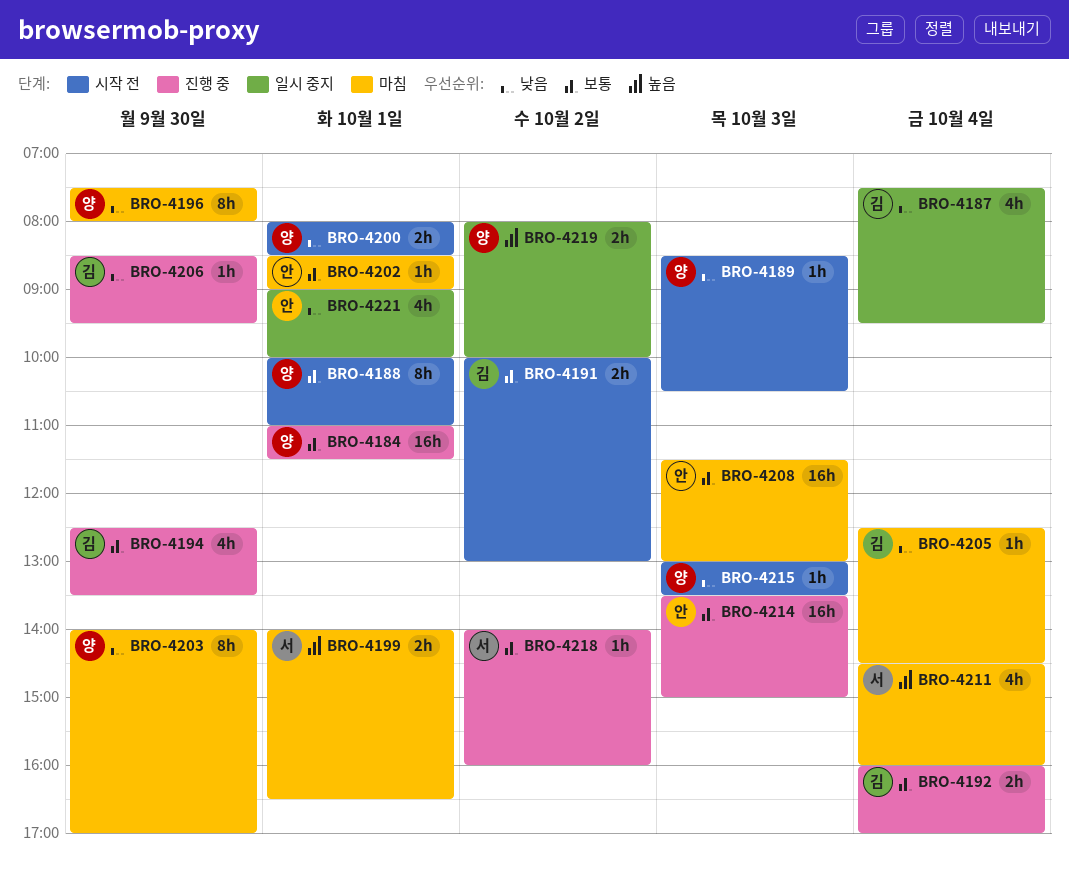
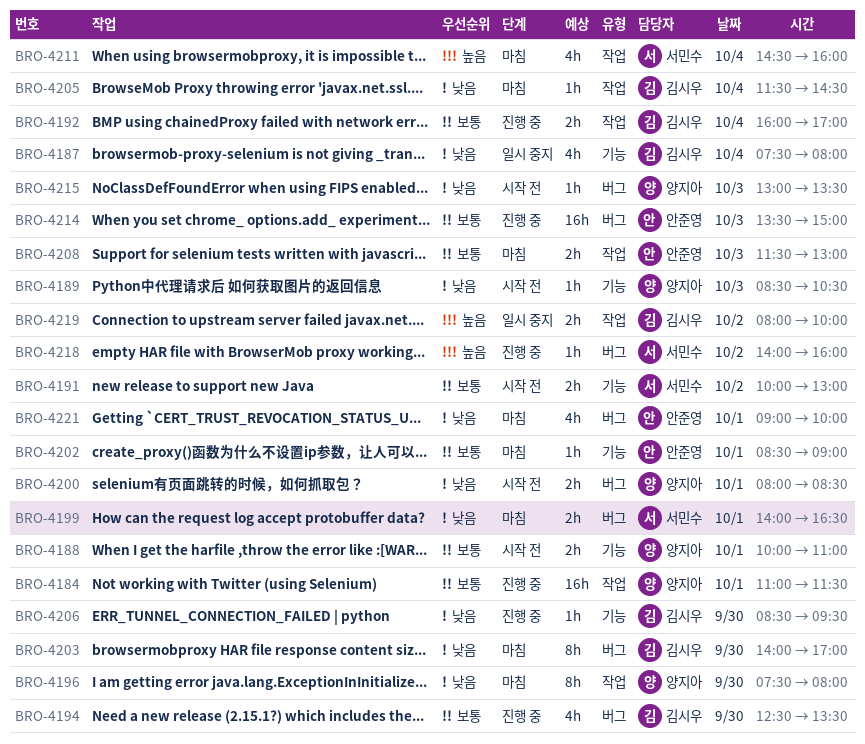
BRO-4187, ends: 09:30 -> 08:00
BRO-4188, estimate: 8h -> 2h
BRO-4191, owner: 김시우 -> 서민수
BRO-4199, priority: 높음 -> 낮음
BRO-4203, owner: 양지아 -> 김시우
BRO-4205, begins: 12:30 -> 11:30
BRO-4208, estimate: 16h -> 2h
BRO-4218, priority: 보통 -> 높음
BRO-4219, owner: 양지아 -> 김시우
BRO-4221, status: 일시 중지 -> 마침

